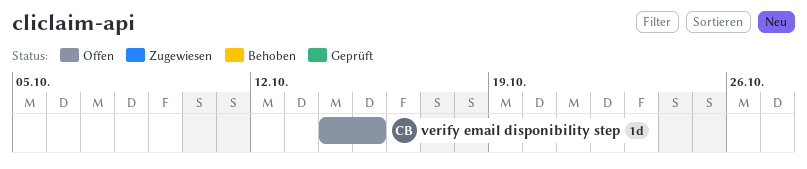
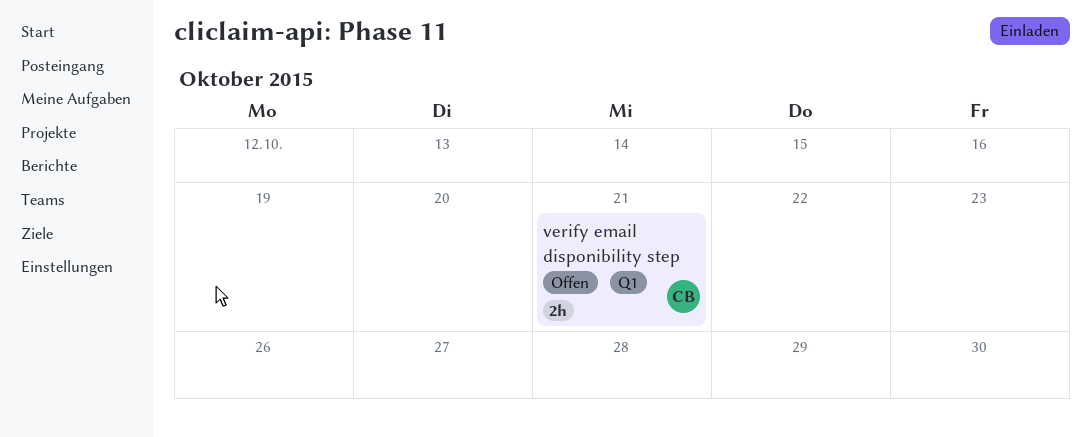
verify email disponibility step, estimate: 1d -> 2h
verify email disponibility step, due: Oct 15 -> Oct 21

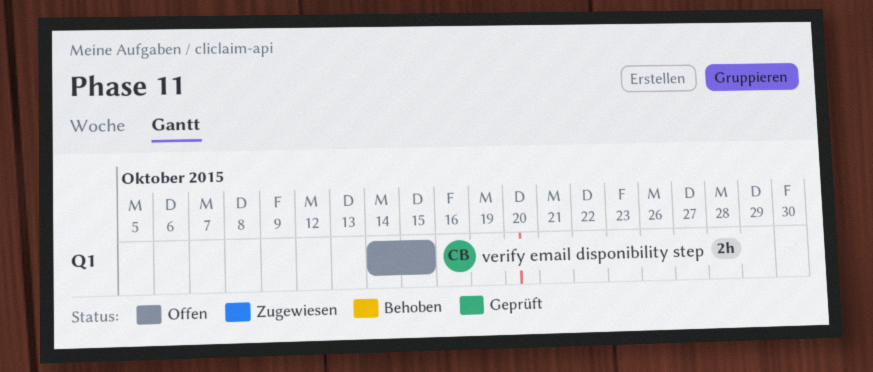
verify email disponibility step, due: Oct 21 -> Oct 15

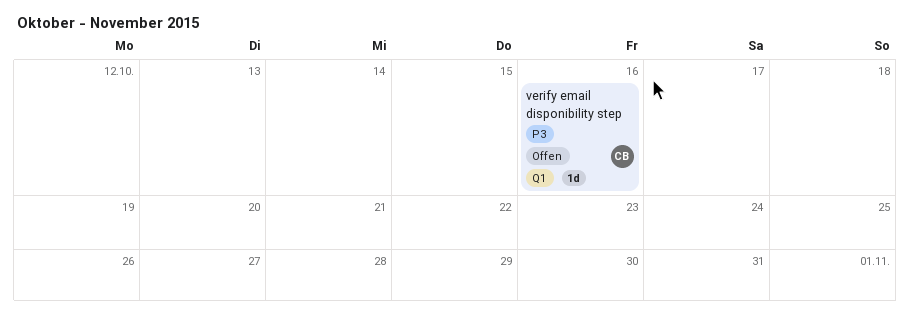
verify email disponibility step, estimate: 2h -> 1d
verify email disponibility step, due: Oct 15 -> Oct 16

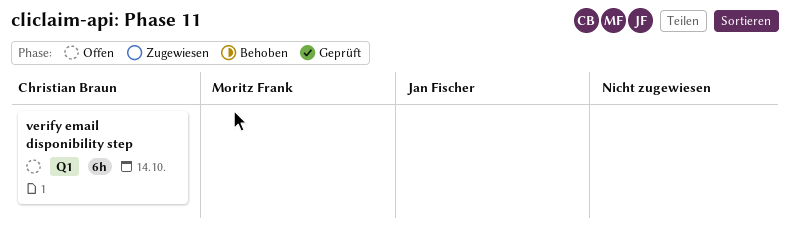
verify email disponibility step, estimate: 1d -> 6h
verify email disponibility step, due: Oct 16 -> Oct 14

